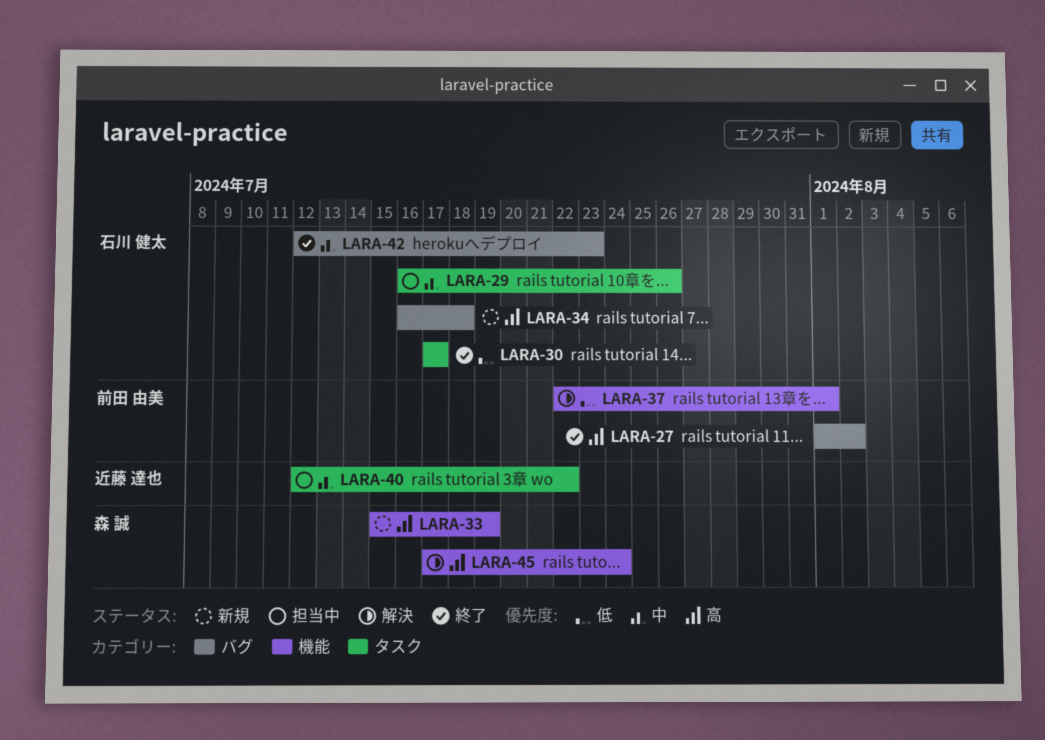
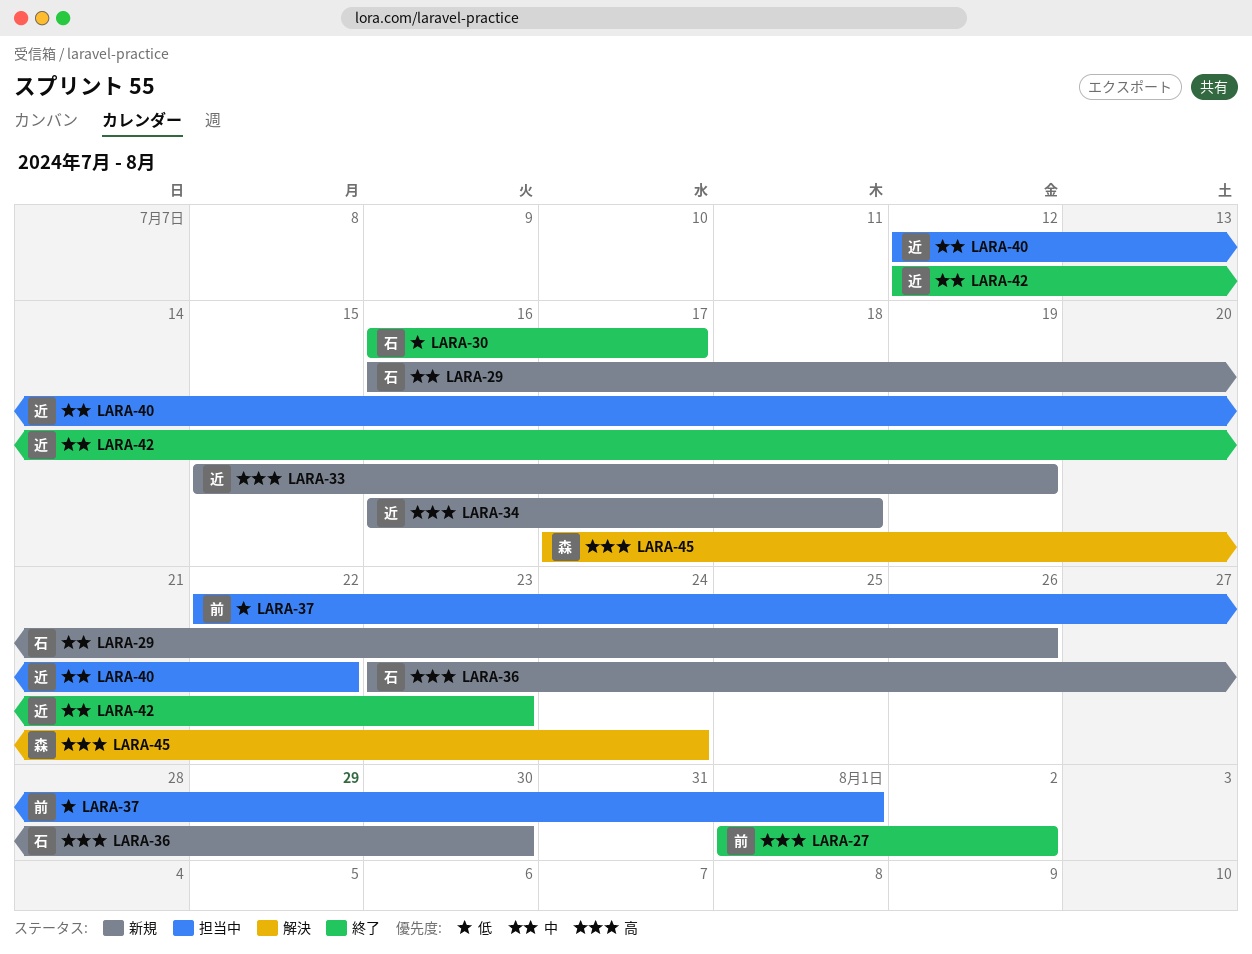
LARA-29, status: 担当中 -> 新規
LARA-30, start: Jul 17 -> Jul 16
LARA-33, owner: 森 誠 -> 近藤 達也
LARA-34, owner: 石川 健太 -> 近藤 達也
LARA-36: none -> present
LARA-37, status: 解決 -> 担当中
LARA-42, owner: 石川 健太 -> 近藤 達也

